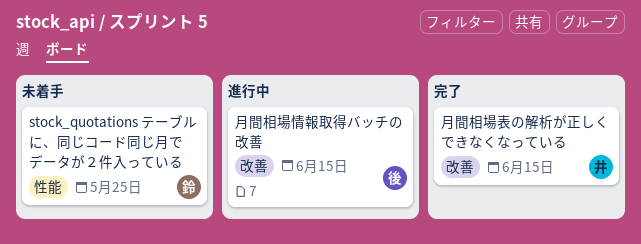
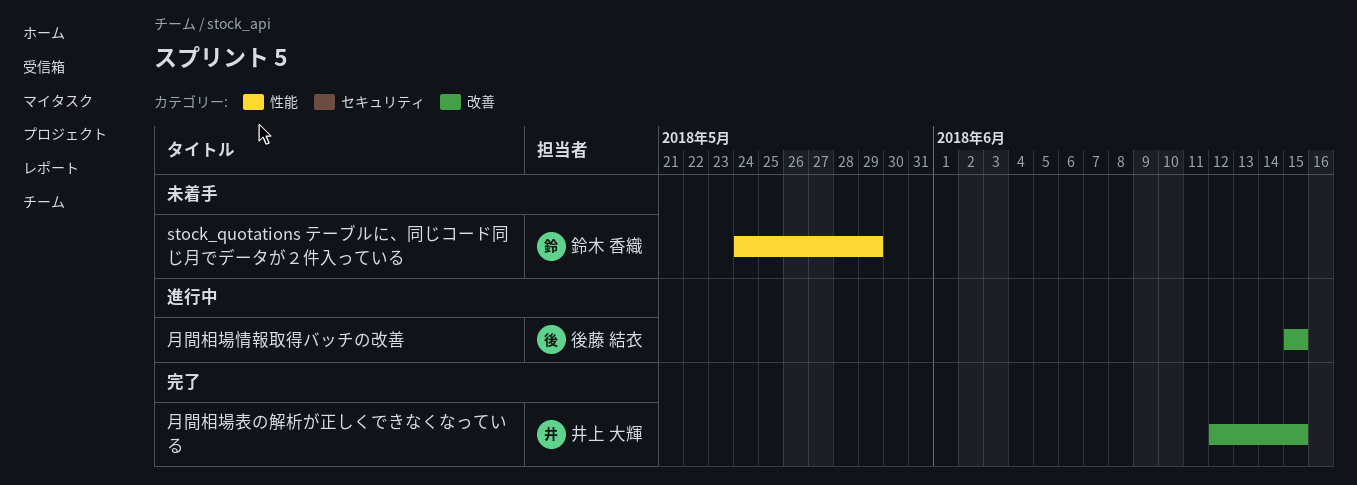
stock_quotations テーブルに、同じコード同じ月でデータが２件入っている, due: May 25 -> May 29

